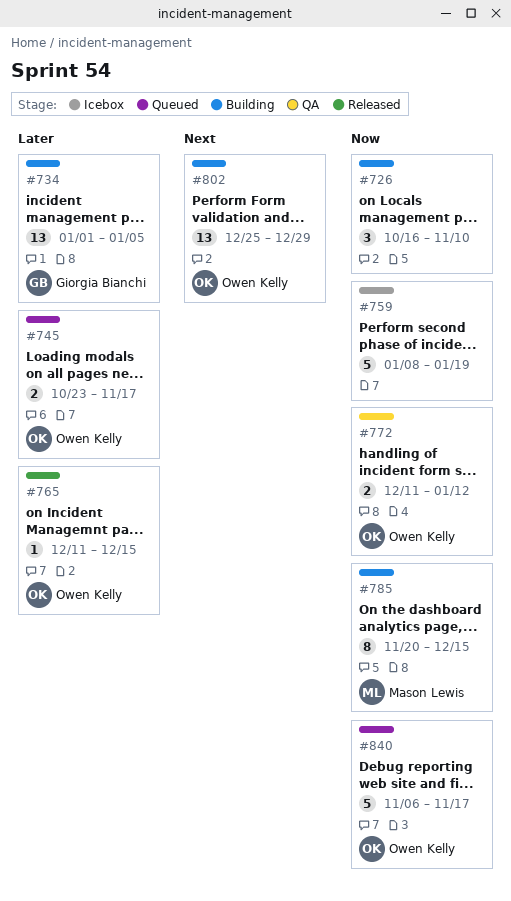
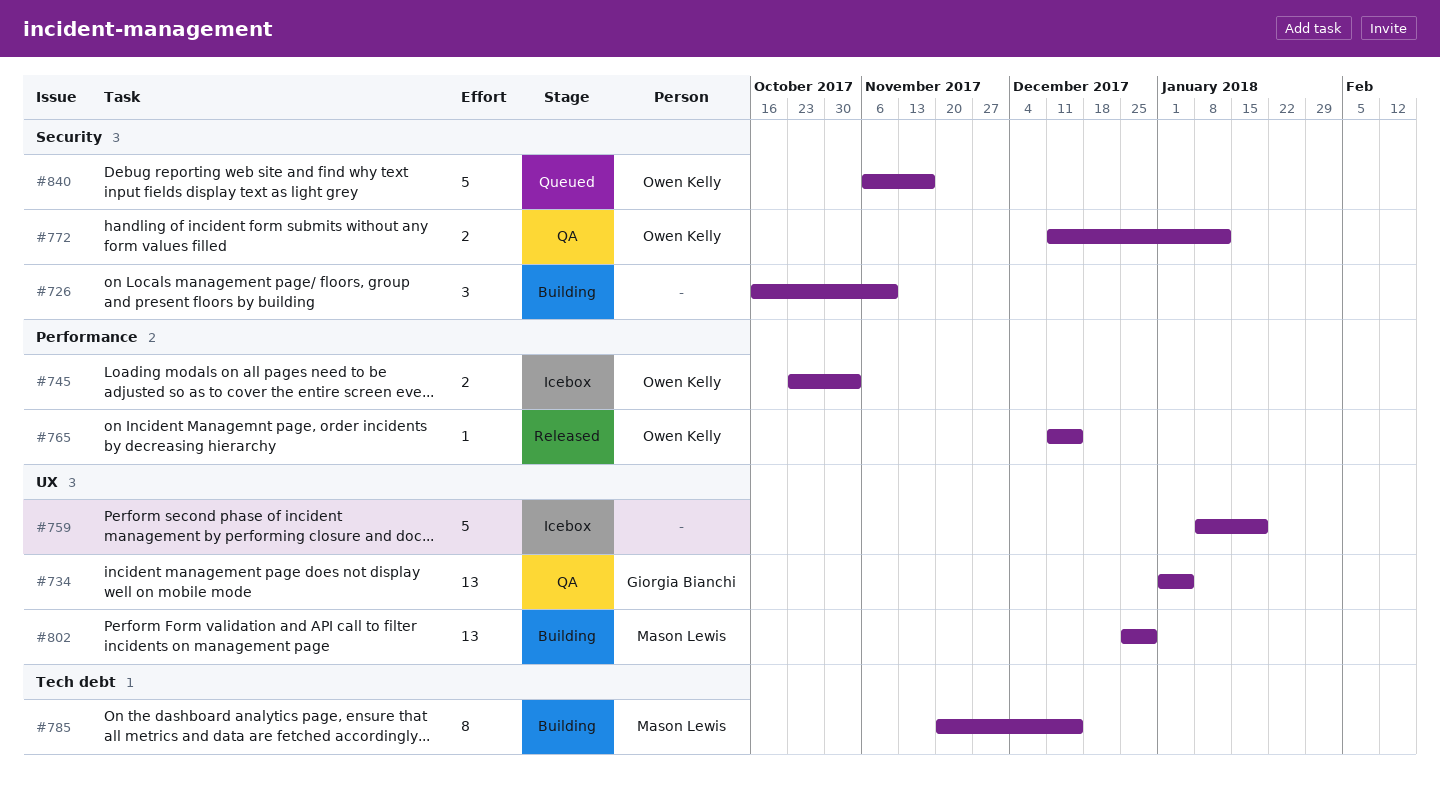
#734, status: Building -> QA
#745, status: Queued -> Icebox
#745, due: Nov 17 -> Nov 3
#802, owner: Owen Kelly -> Mason Lewis

